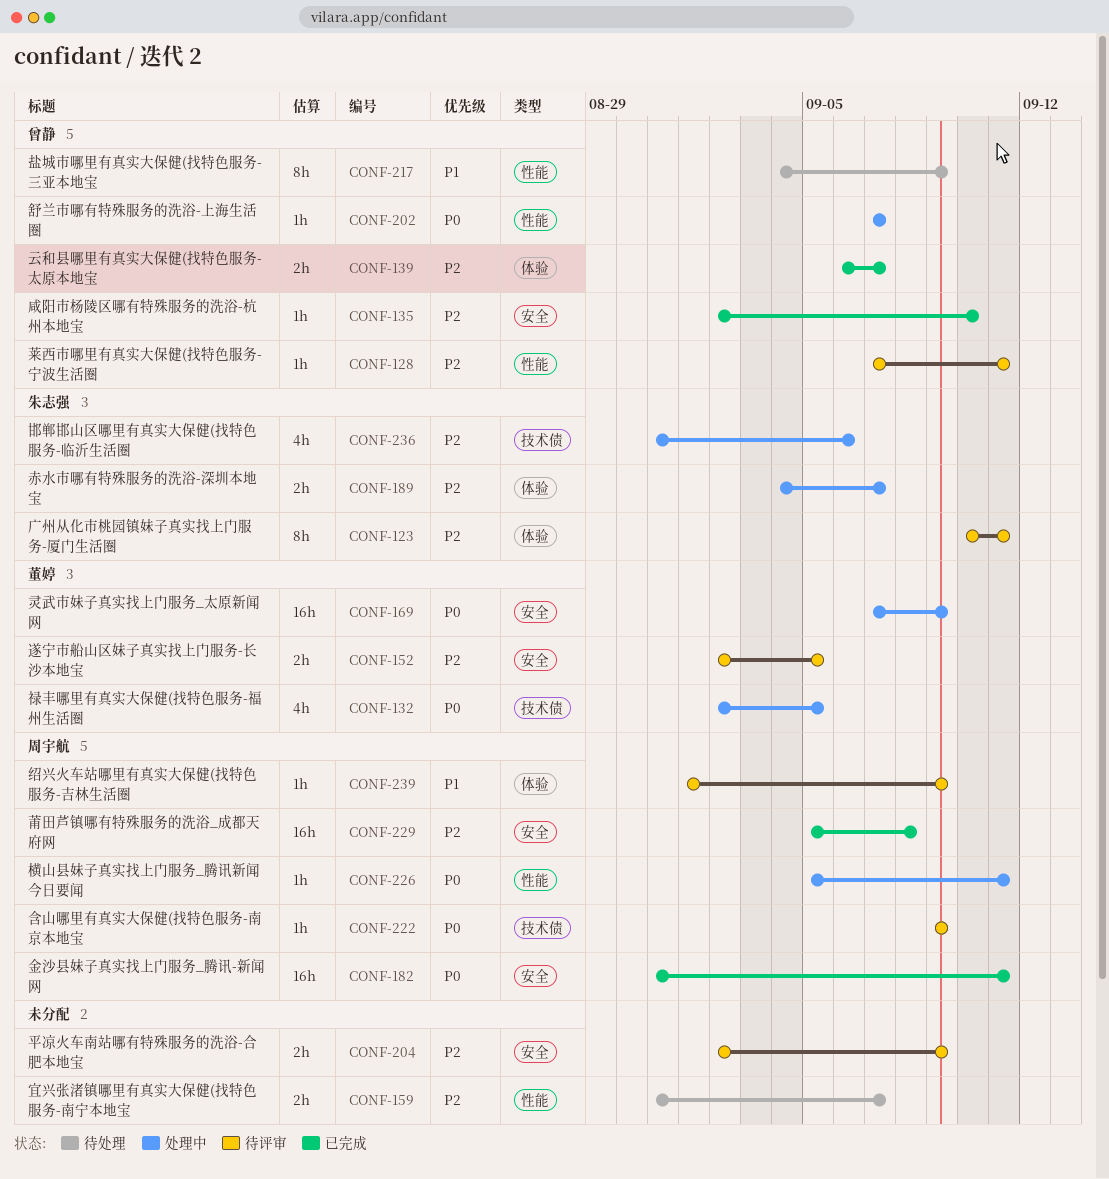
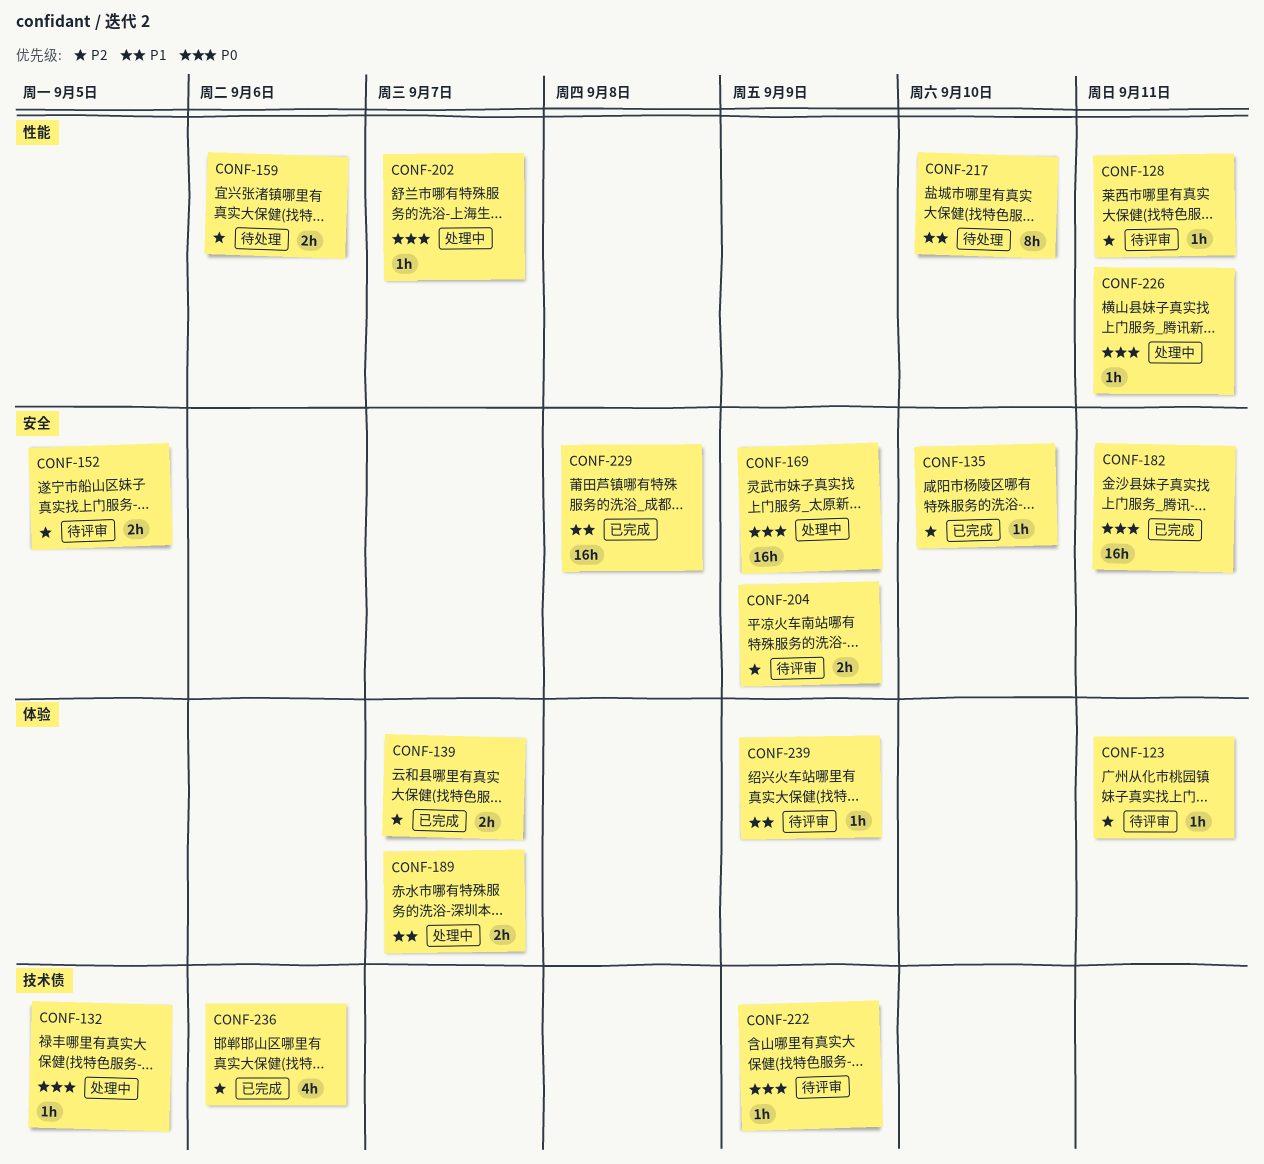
CONF-123, estimate: 8h -> 1h
CONF-132, estimate: 4h -> 1h
CONF-159, due: Sep 7 -> Sep 6
CONF-189, priority: P2 -> P1
CONF-217, due: Sep 9 -> Sep 10
CONF-229, priority: P2 -> P1
CONF-236, status: 处理中 -> 已完成

